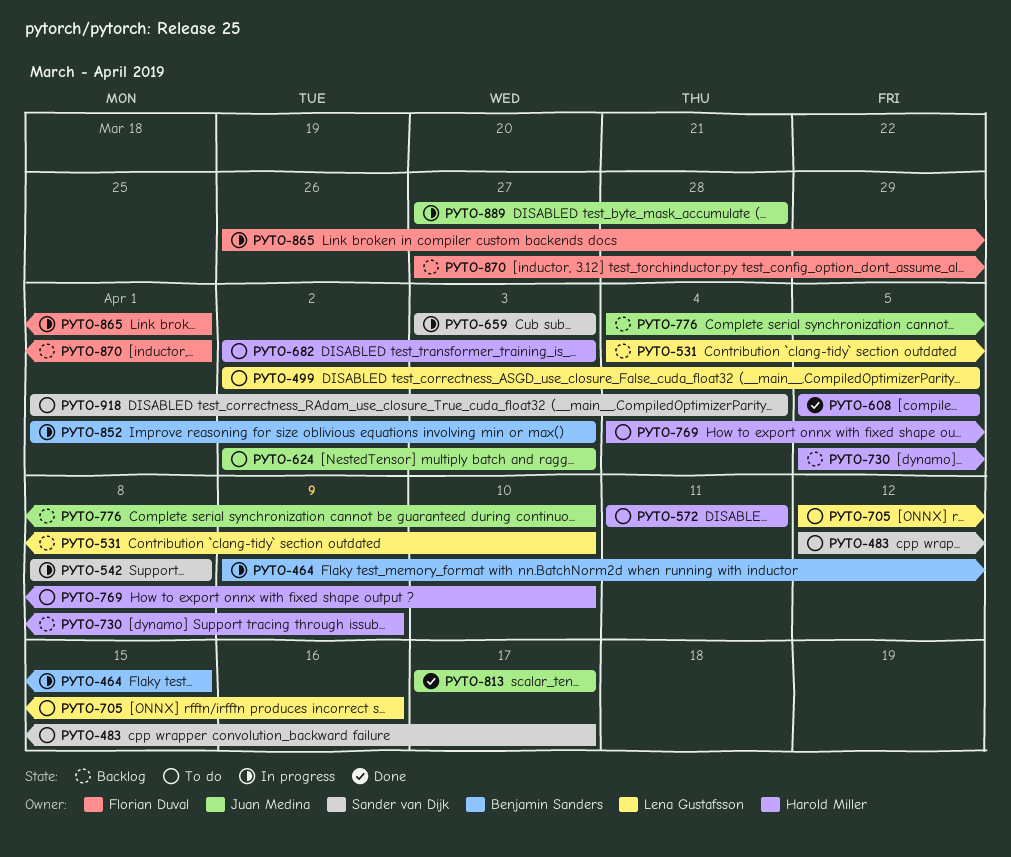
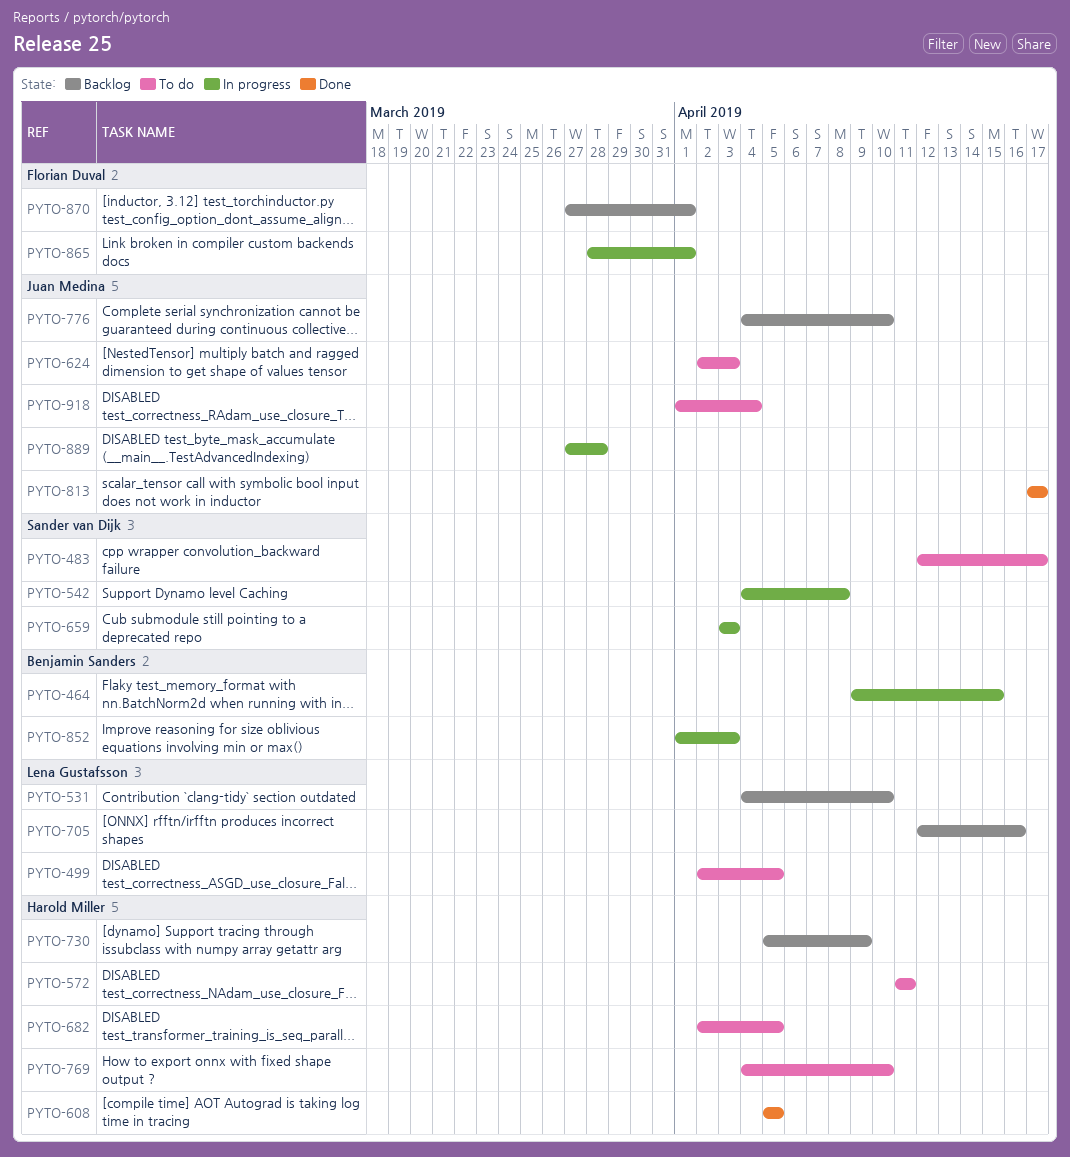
PYTO-542, start: Apr 8 -> Apr 4
PYTO-682, due: Apr 3 -> Apr 5
PYTO-705, status: To do -> Backlog
PYTO-865, start: Mar 26 -> Mar 28
PYTO-918, owner: Sander van Dijk -> Juan Medina

